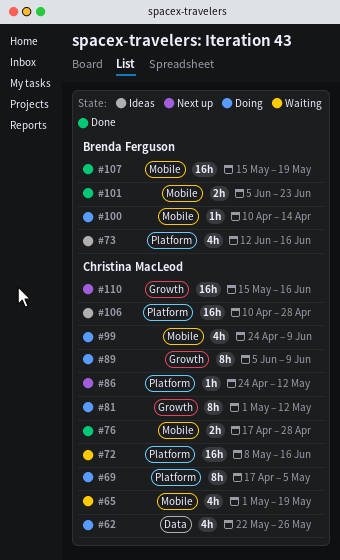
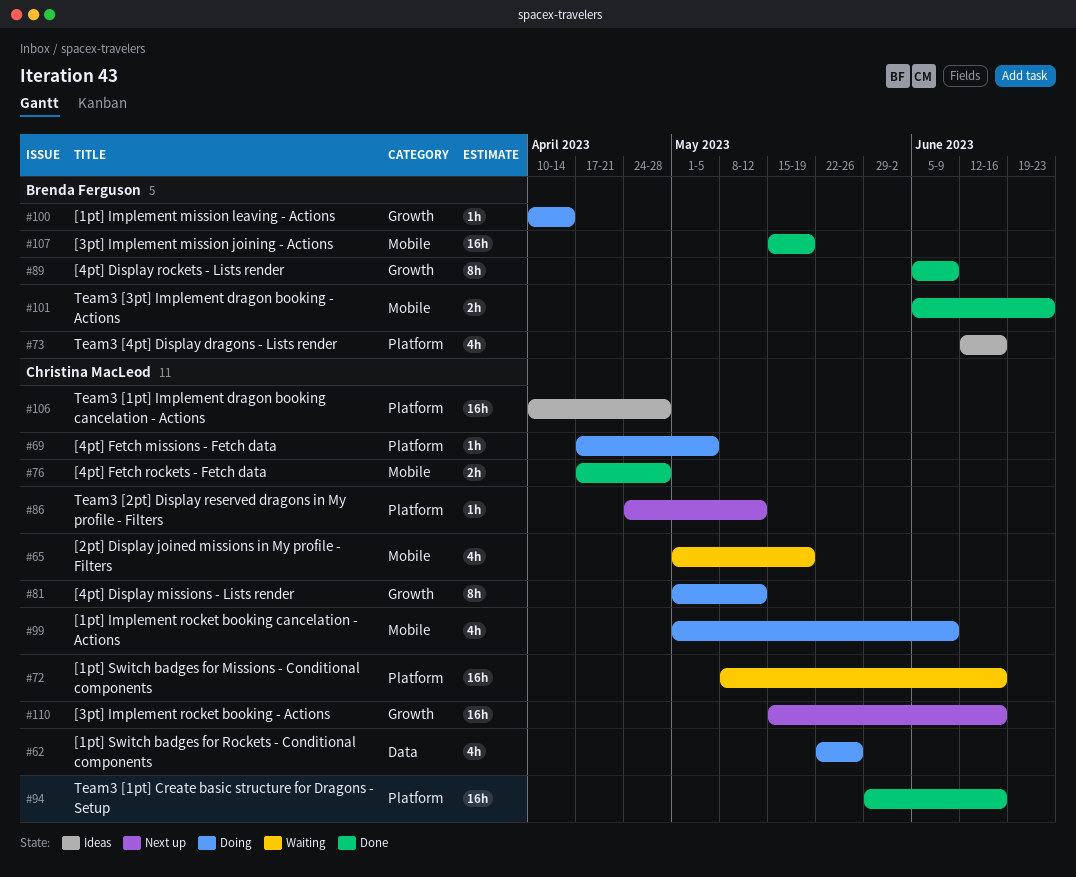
#69, estimate: 8h -> 1h
#89, status: Doing -> Done
#89, owner: Christina MacLeod -> Brenda Ferguson
#94: none -> present
#99, start: Apr 24 -> May 1
#100, label: Mobile -> Growth

